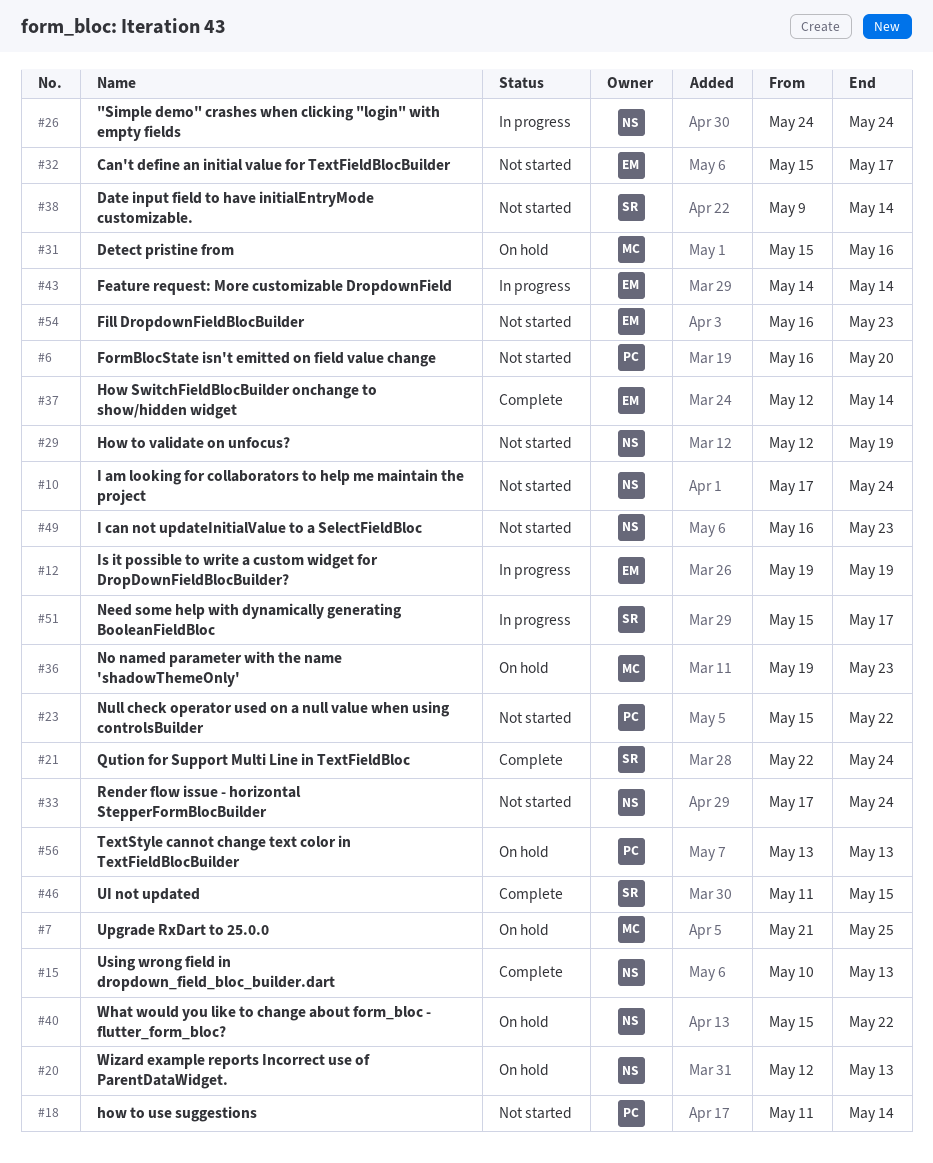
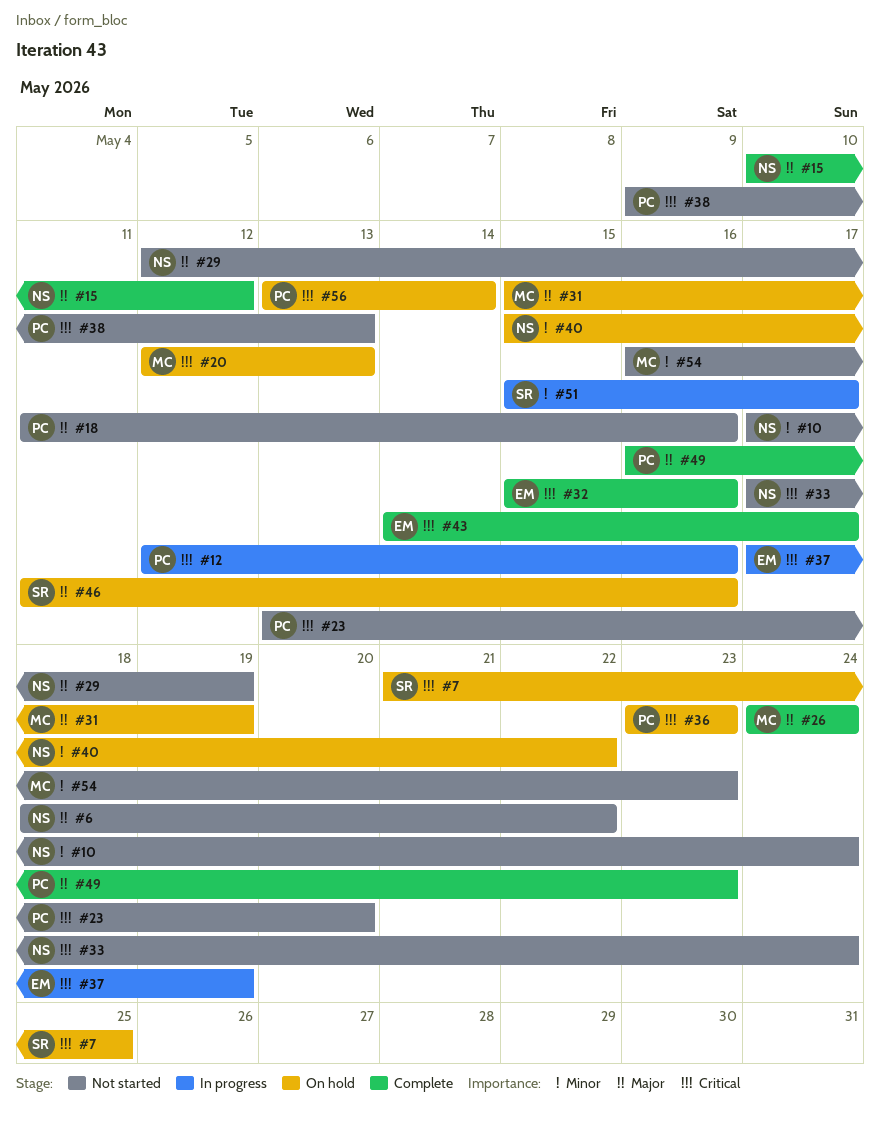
#6, owner: PC -> NS
#6, start: May 16 -> May 18
#6, due: May 20 -> May 22
#7, owner: MC -> SR
#12, owner: EM -> PC
#12, start: May 19 -> May 12
#12, due: May 19 -> May 16
#15, due: May 13 -> May 12
#18, due: May 14 -> May 16
#20, owner: NS -> MC
#21: present -> none
#23, start: May 15 -> May 13
#23, due: May 22 -> May 20
#26, status: In progress -> Complete
#26, owner: NS -> MC
#31, due: May 16 -> May 19
#32, status: Not started -> Complete
#32, due: May 17 -> May 16
#36, owner: MC -> PC
#36, start: May 19 -> May 23
#37, status: Complete -> In progress
#37, start: May 12 -> May 17
#37, due: May 14 -> May 19
#38, owner: SR -> PC
#38, due: May 14 -> May 13
#43, status: In progress -> Complete
#43, due: May 14 -> May 17
#46, status: Complete -> On hold
#46, due: May 15 -> May 16
#49, status: Not started -> Complete
#49, owner: NS -> PC
#54, owner: EM -> MC
#56, due: May 13 -> May 14

